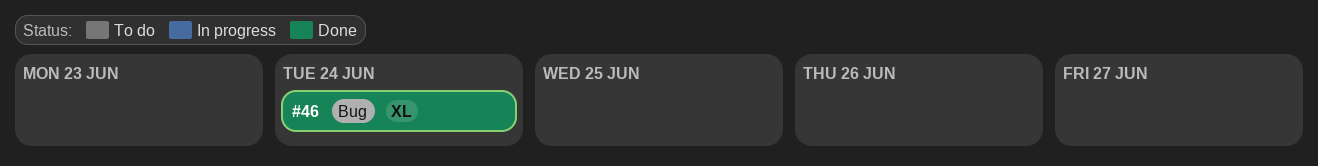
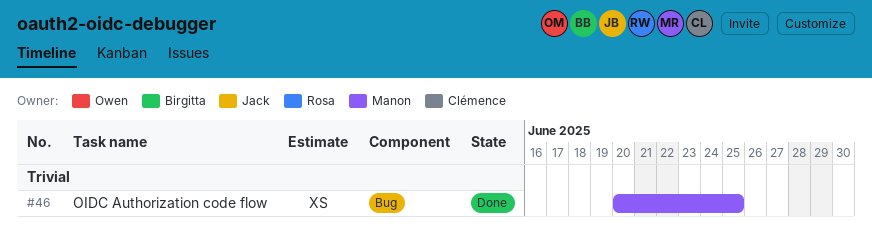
#46, estimate: XL -> XS
#46, due: Jun 24 -> Jun 25

